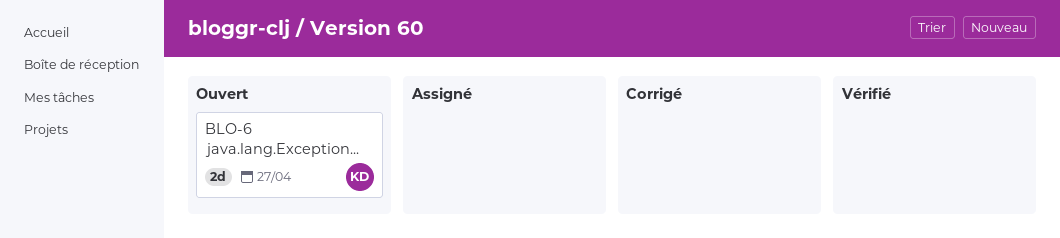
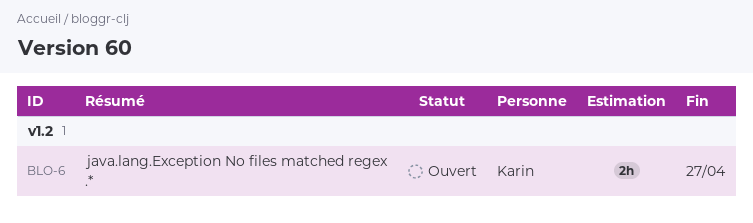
BLO-6, estimate: 2d -> 2h

